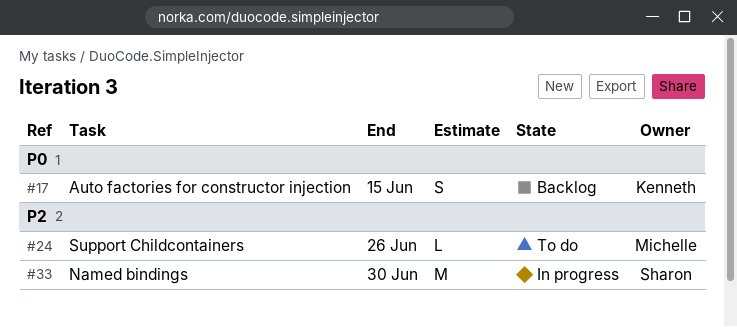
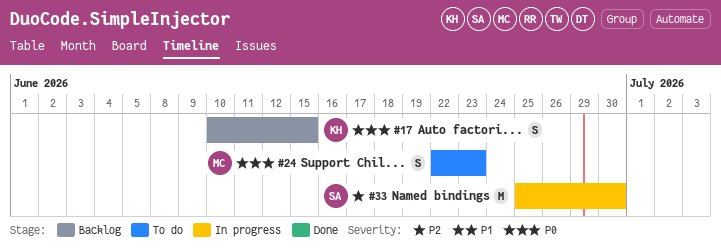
#24, priority: P2 -> P0
#24, estimate: L -> S
#24, due: Jun 26 -> Jun 23

